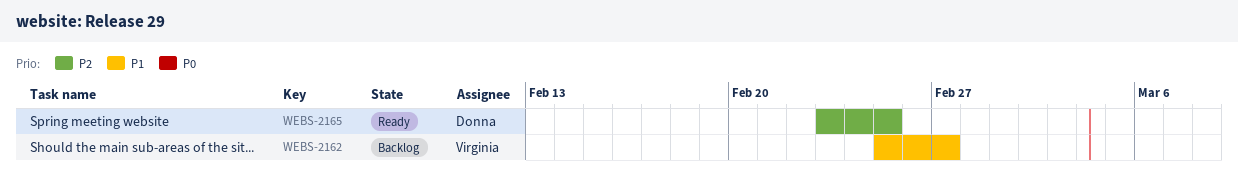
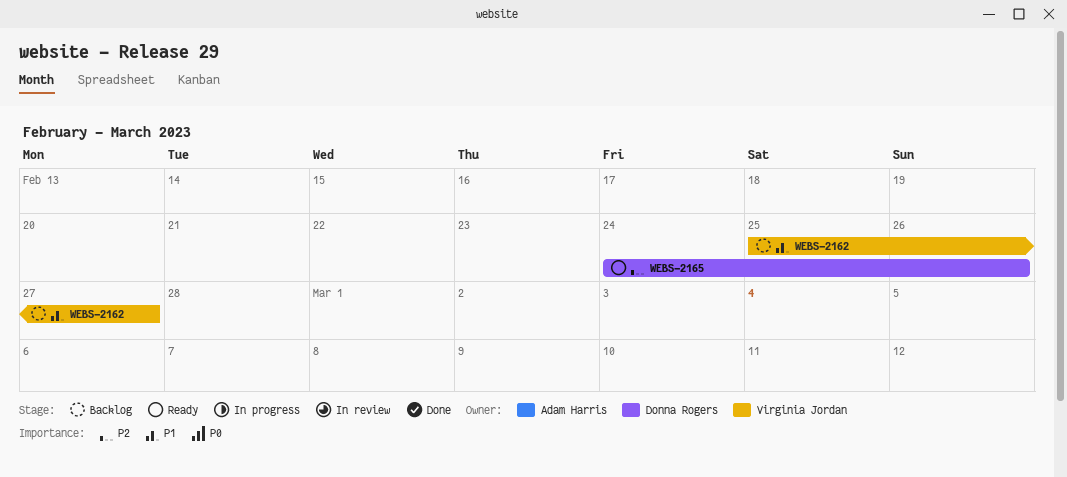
WEBS-2165, start: Feb 23 -> Feb 24
WEBS-2165, due: Feb 25 -> Feb 26

